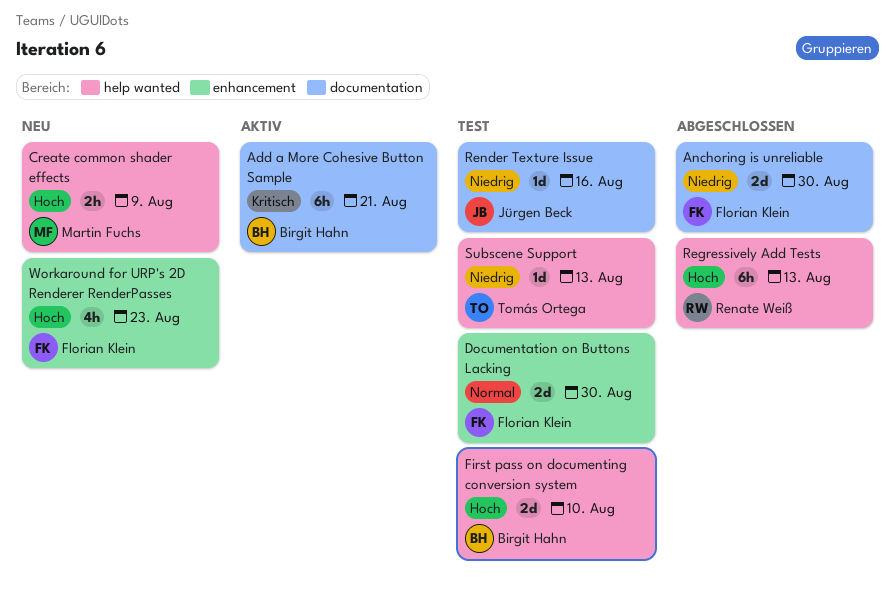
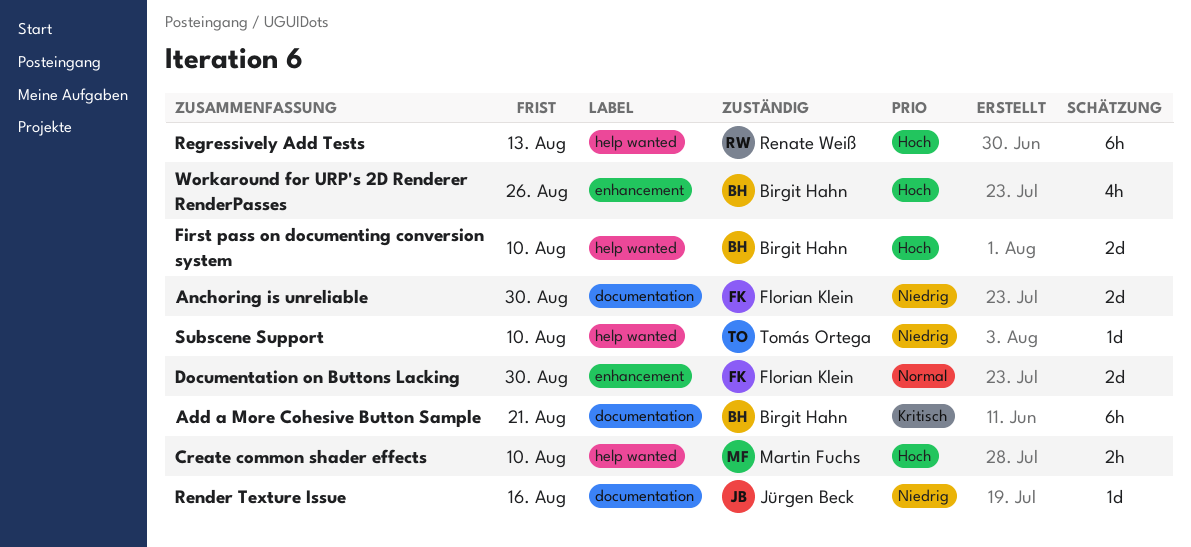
Create common shader effects, due: Aug 9 -> Aug 10
Subscene Support, due: Aug 13 -> Aug 10
Workaround for URP's 2D Renderer RenderPasses, owner: Florian Klein -> Birgit Hahn
Workaround for URP's 2D Renderer RenderPasses, due: Aug 23 -> Aug 26

